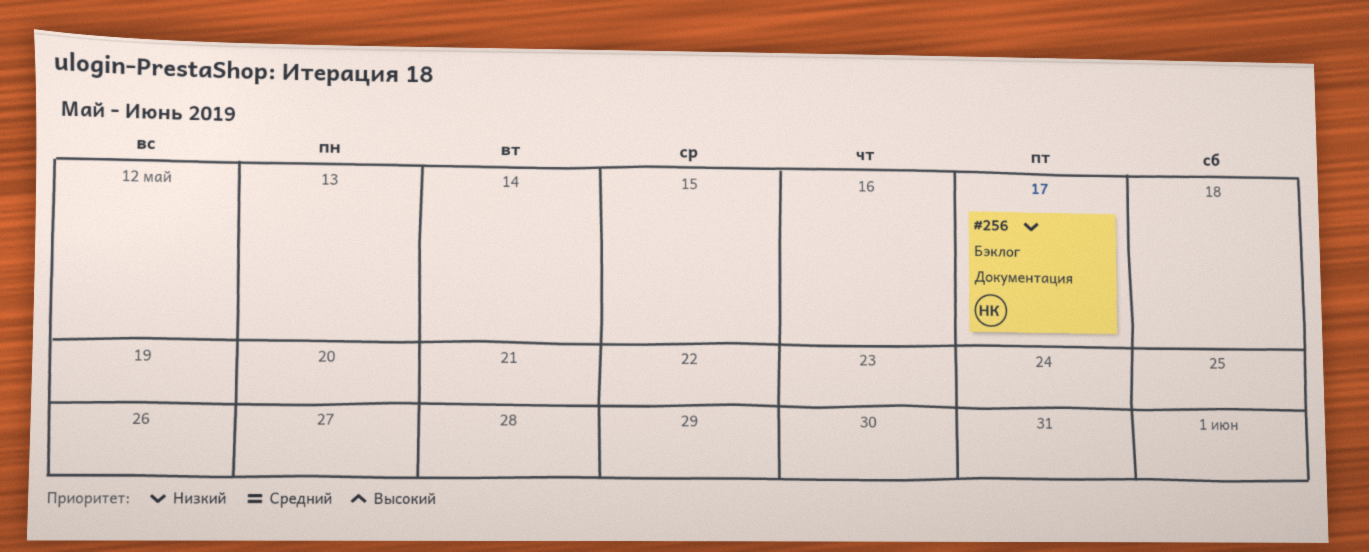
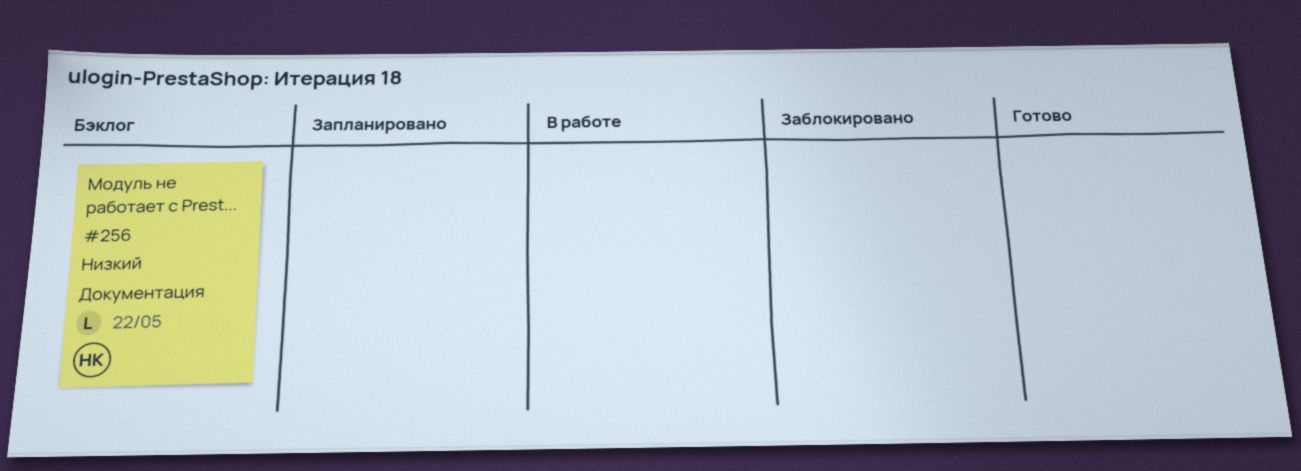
#256, due: May 17 -> May 22

